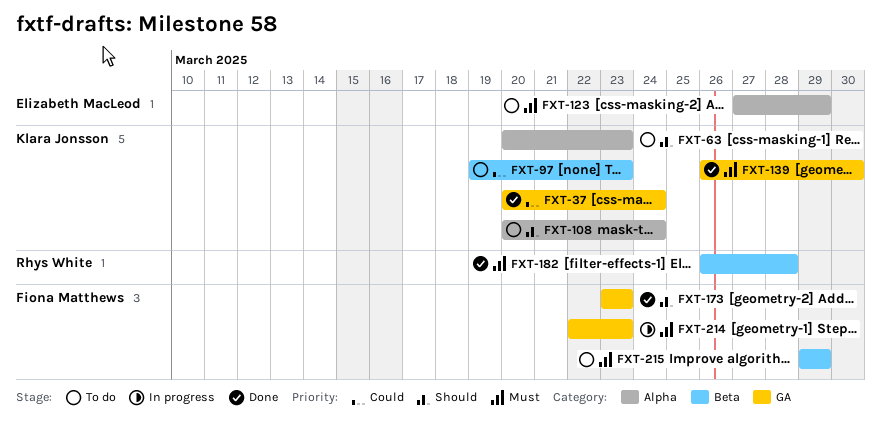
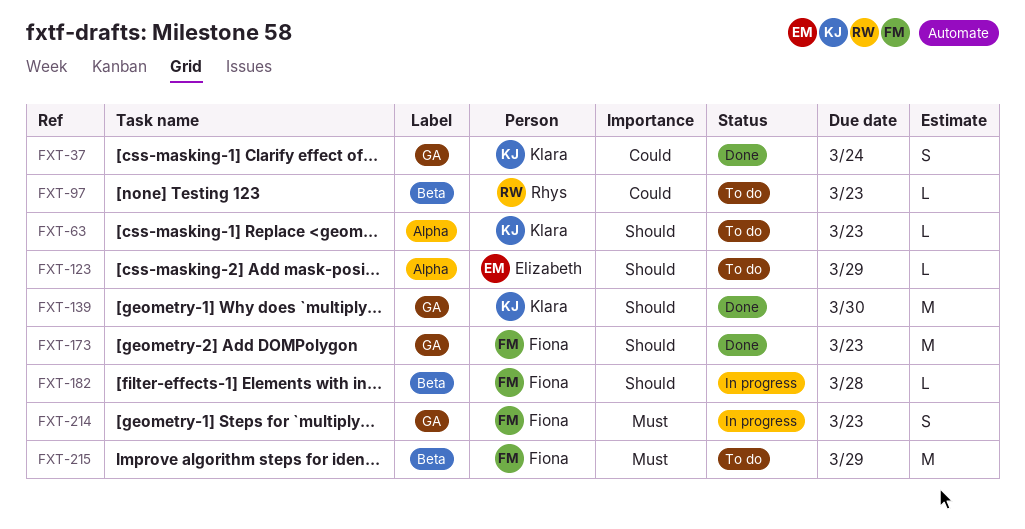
FXT-97, owner: Klara Jonsson -> Rhys White
FXT-108: present -> none
FXT-123, priority: Must -> Should
FXT-139, priority: Must -> Should
FXT-182, status: Done -> In progress
FXT-182, owner: Rhys White -> Fiona Matthews
FXT-182, priority: Must -> Should

